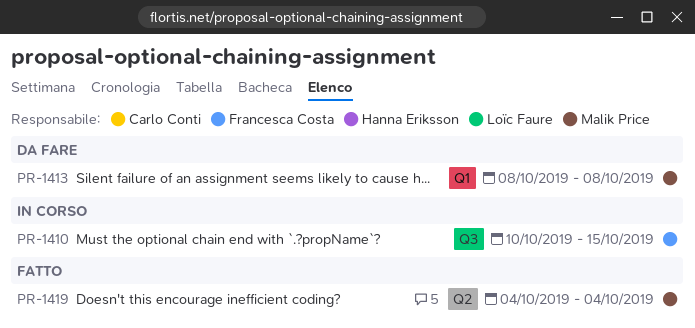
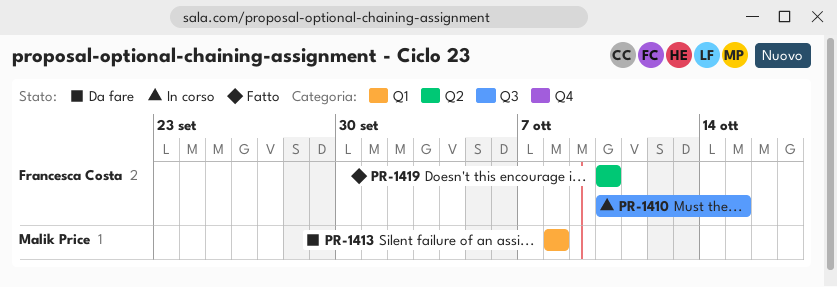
PR-1419, owner: Malik Price -> Francesca Costa
PR-1419, start: Oct 4 -> Oct 10
PR-1419, due: Oct 4 -> Oct 10

